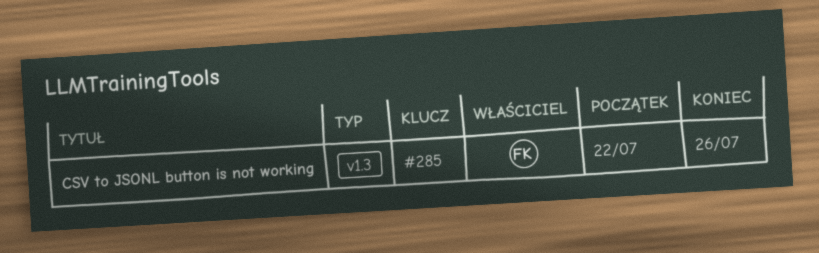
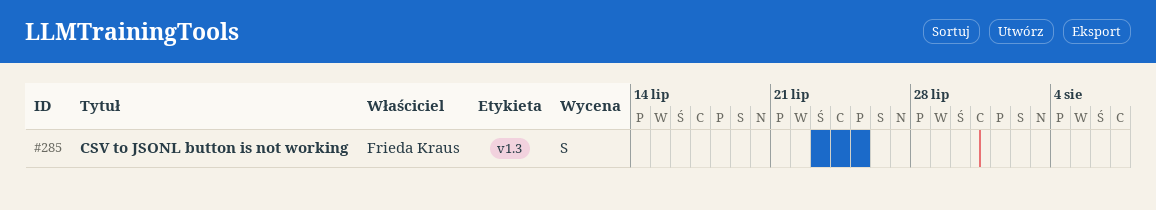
#285, start: Jul 22 -> Jul 23
#285, due: Jul 26 -> Jul 25

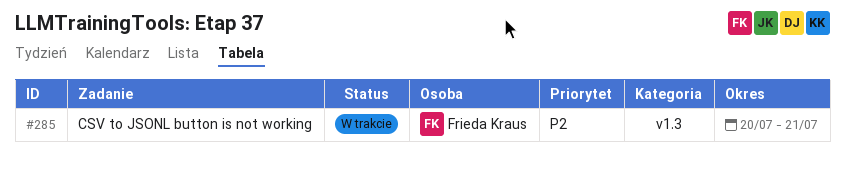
#285, start: Jul 23 -> Jul 20
#285, due: Jul 25 -> Jul 21

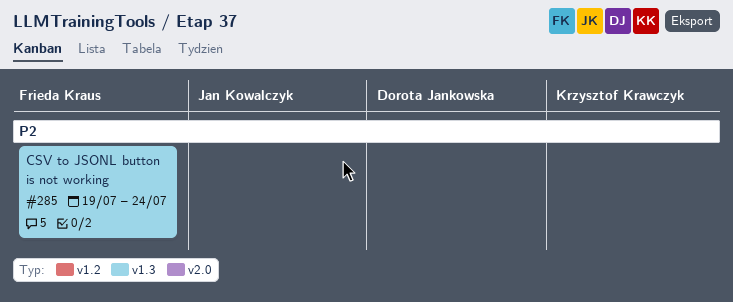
#285, start: Jul 20 -> Jul 19
#285, due: Jul 21 -> Jul 24

